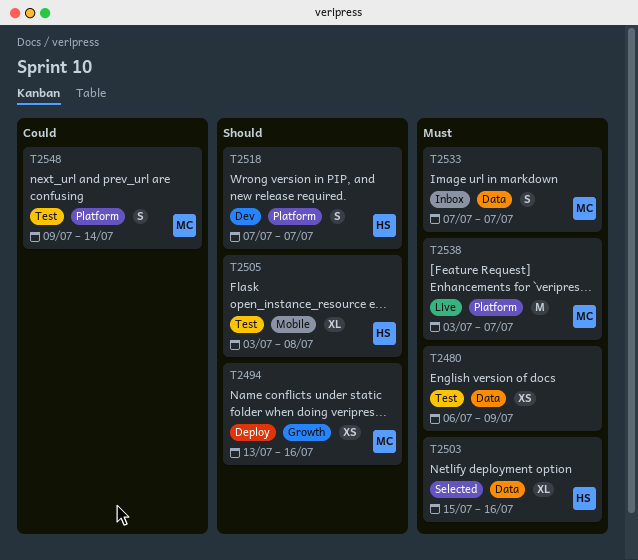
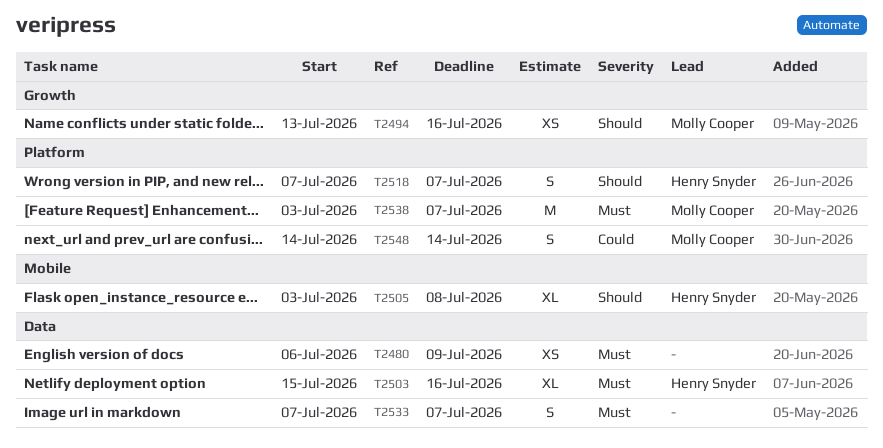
T2533, owner: Molly Cooper -> none
T2548, start: Jul 9 -> Jul 14

